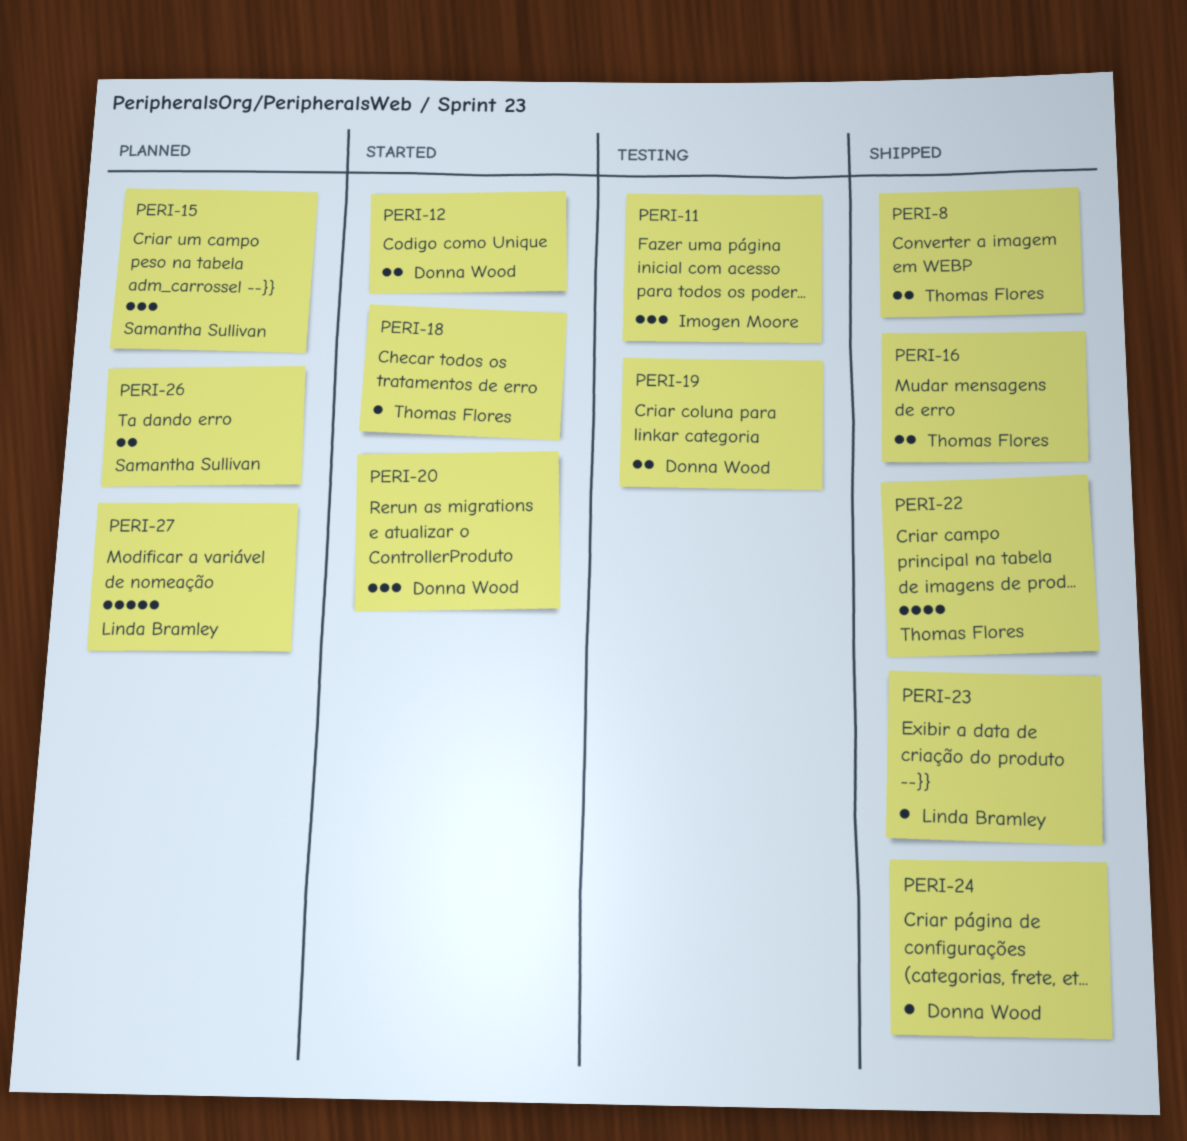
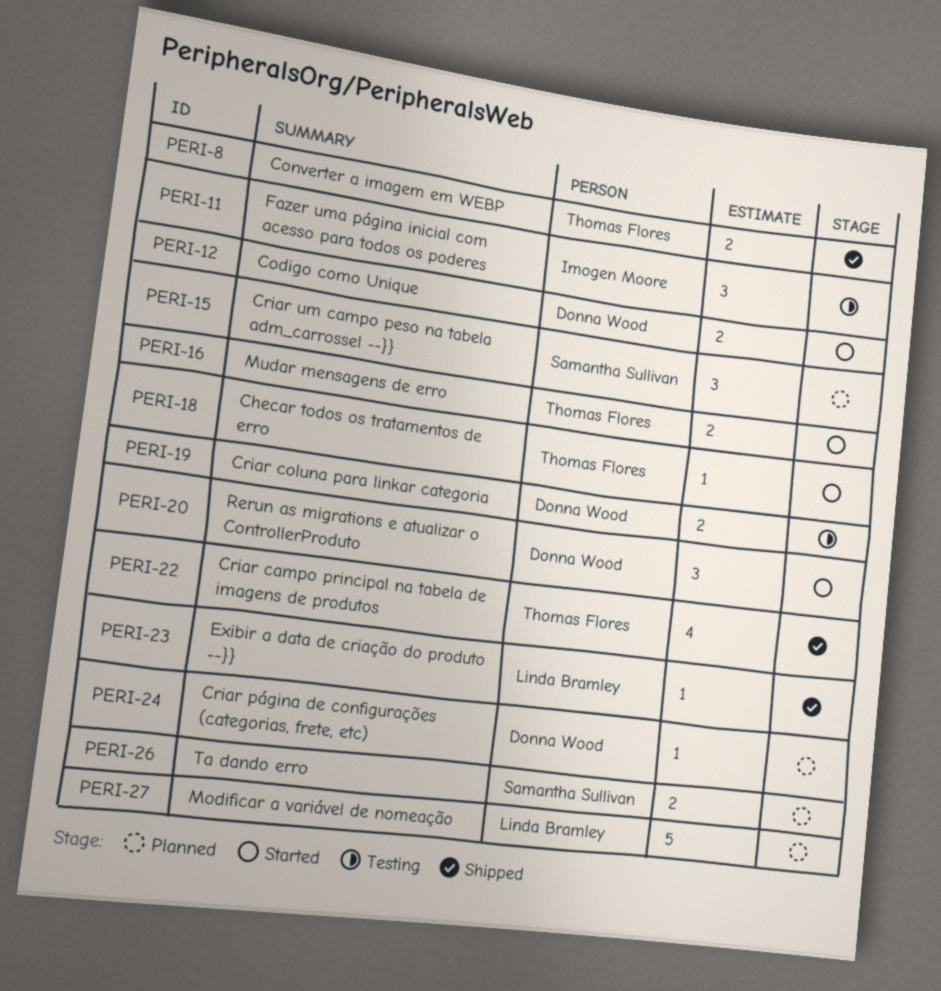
PERI-16, status: Shipped -> Started
PERI-24, status: Shipped -> Planned

